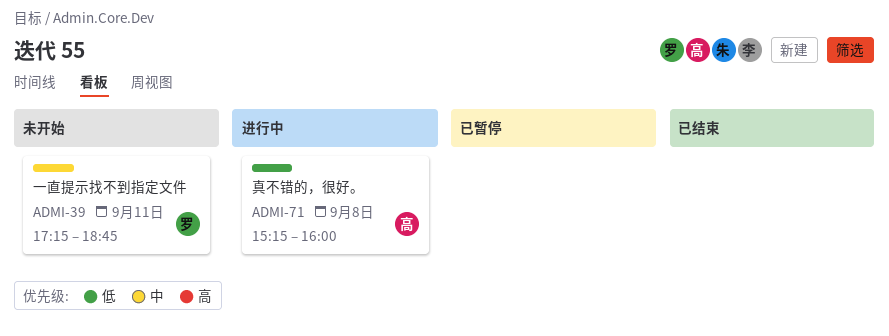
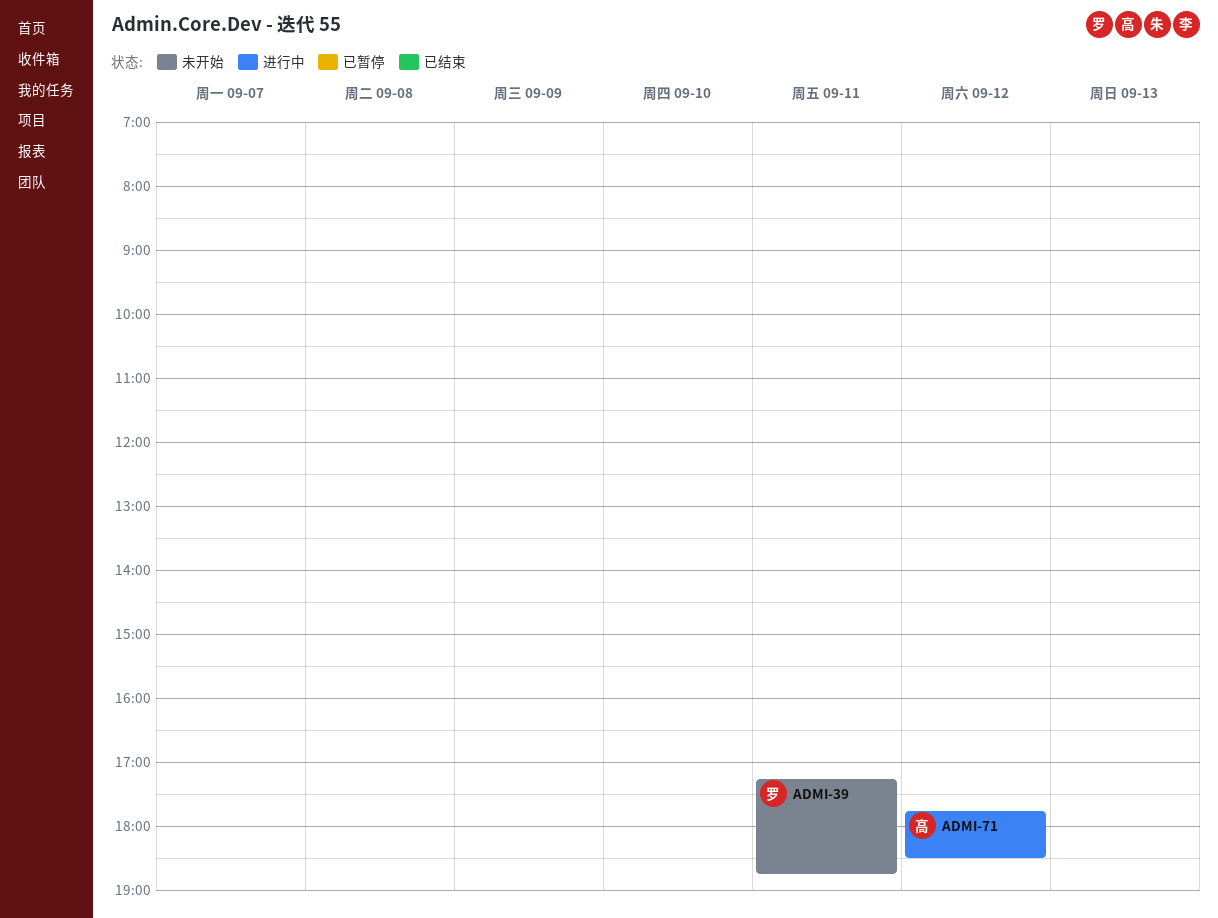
ADMI-71, day: Sep 8 -> Sep 12
ADMI-71, begins: 15:15 -> 17:45
ADMI-71, ends: 16:00 -> 18:30

